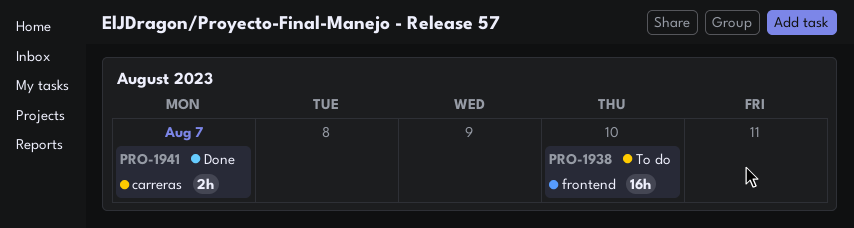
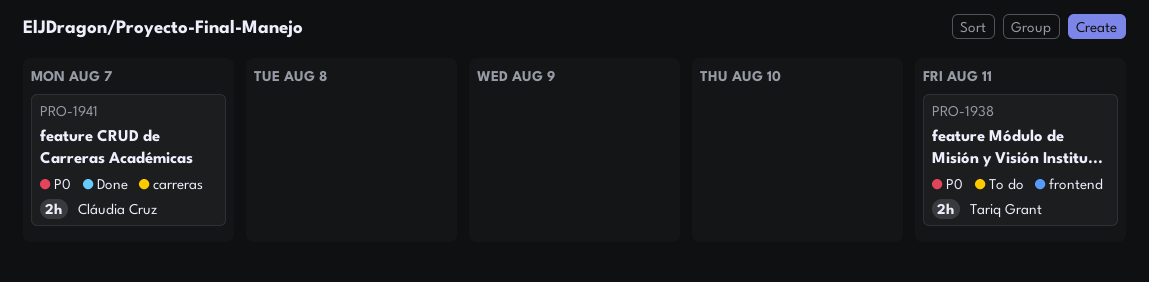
PRO-1938, estimate: 16h -> 2h
PRO-1938, due: Aug 10 -> Aug 11

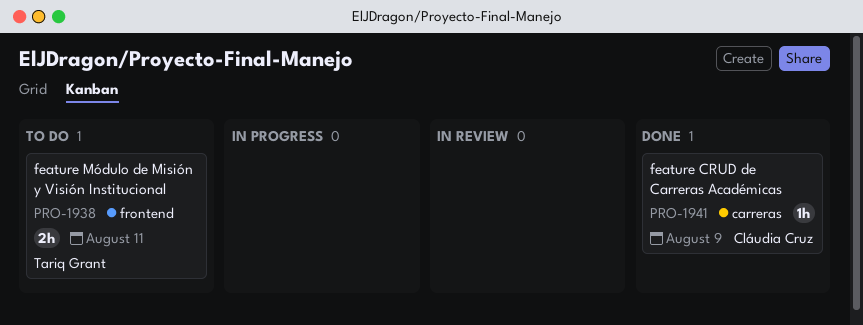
PRO-1941, estimate: 2h -> 1h
PRO-1941, due: Aug 7 -> Aug 9

